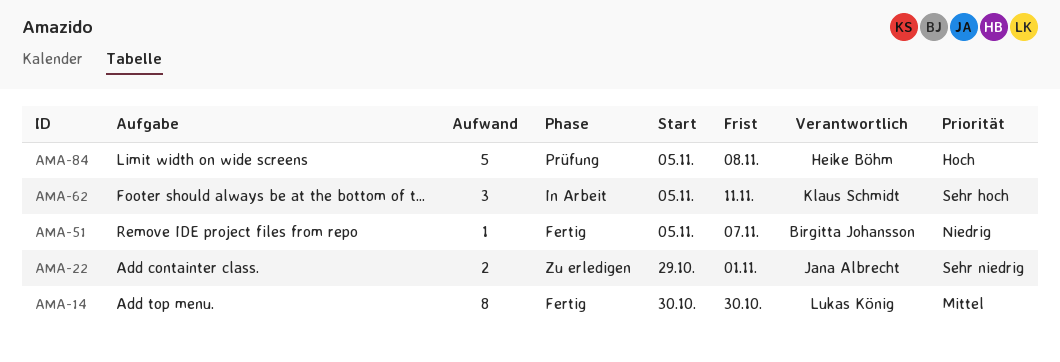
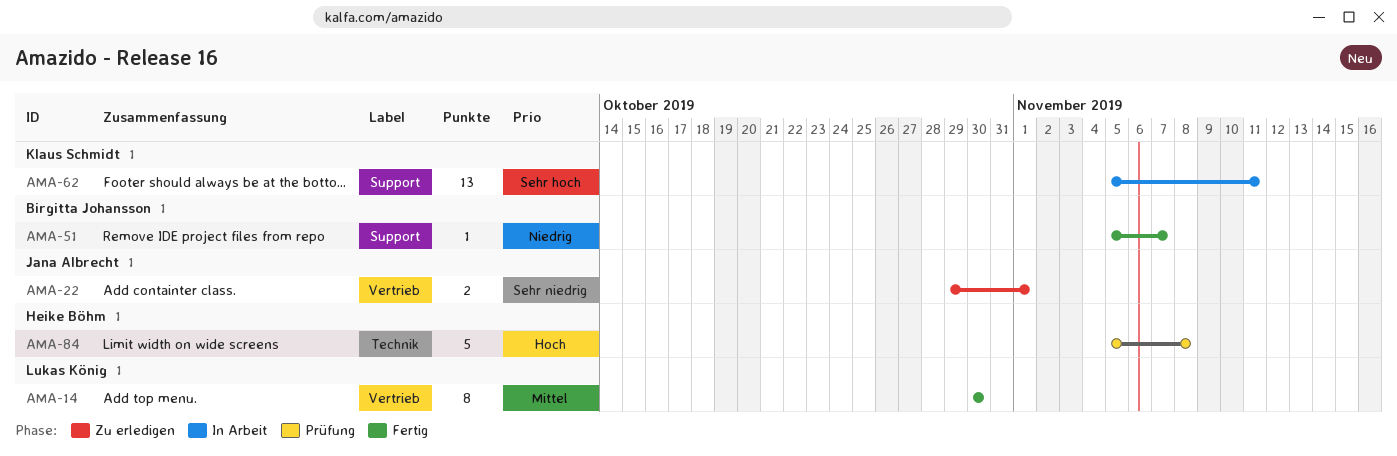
AMA-62, estimate: 3 -> 13

